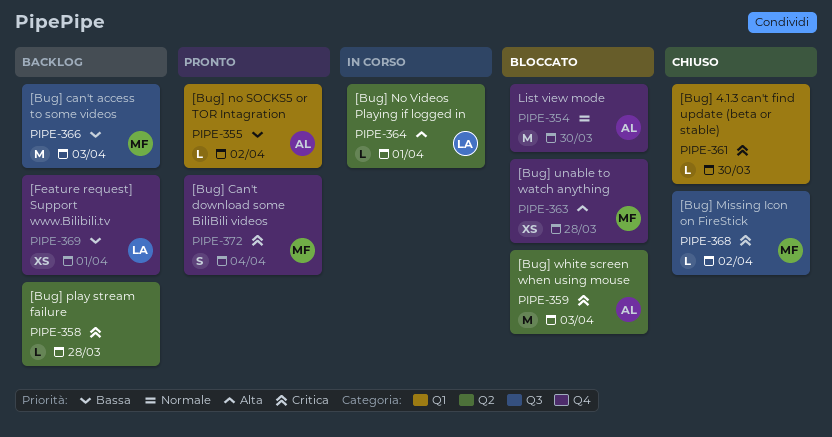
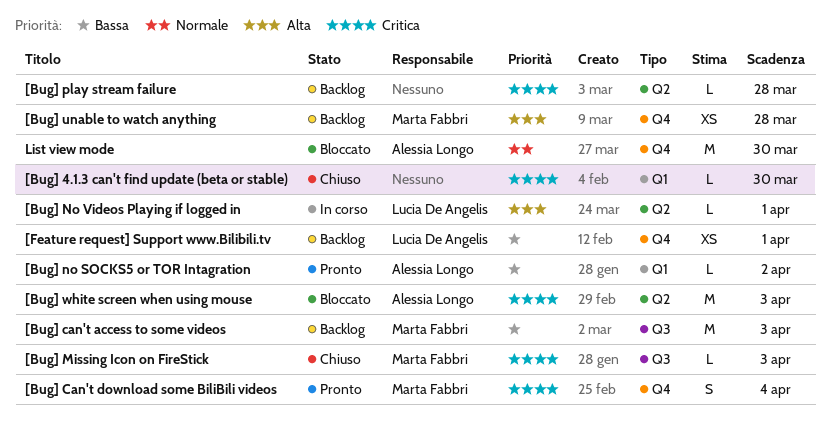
[Bug] Missing Icon on FireStick, due: Apr 2 -> Apr 3
[Bug] unable to watch anything, status: Bloccato -> Backlog

